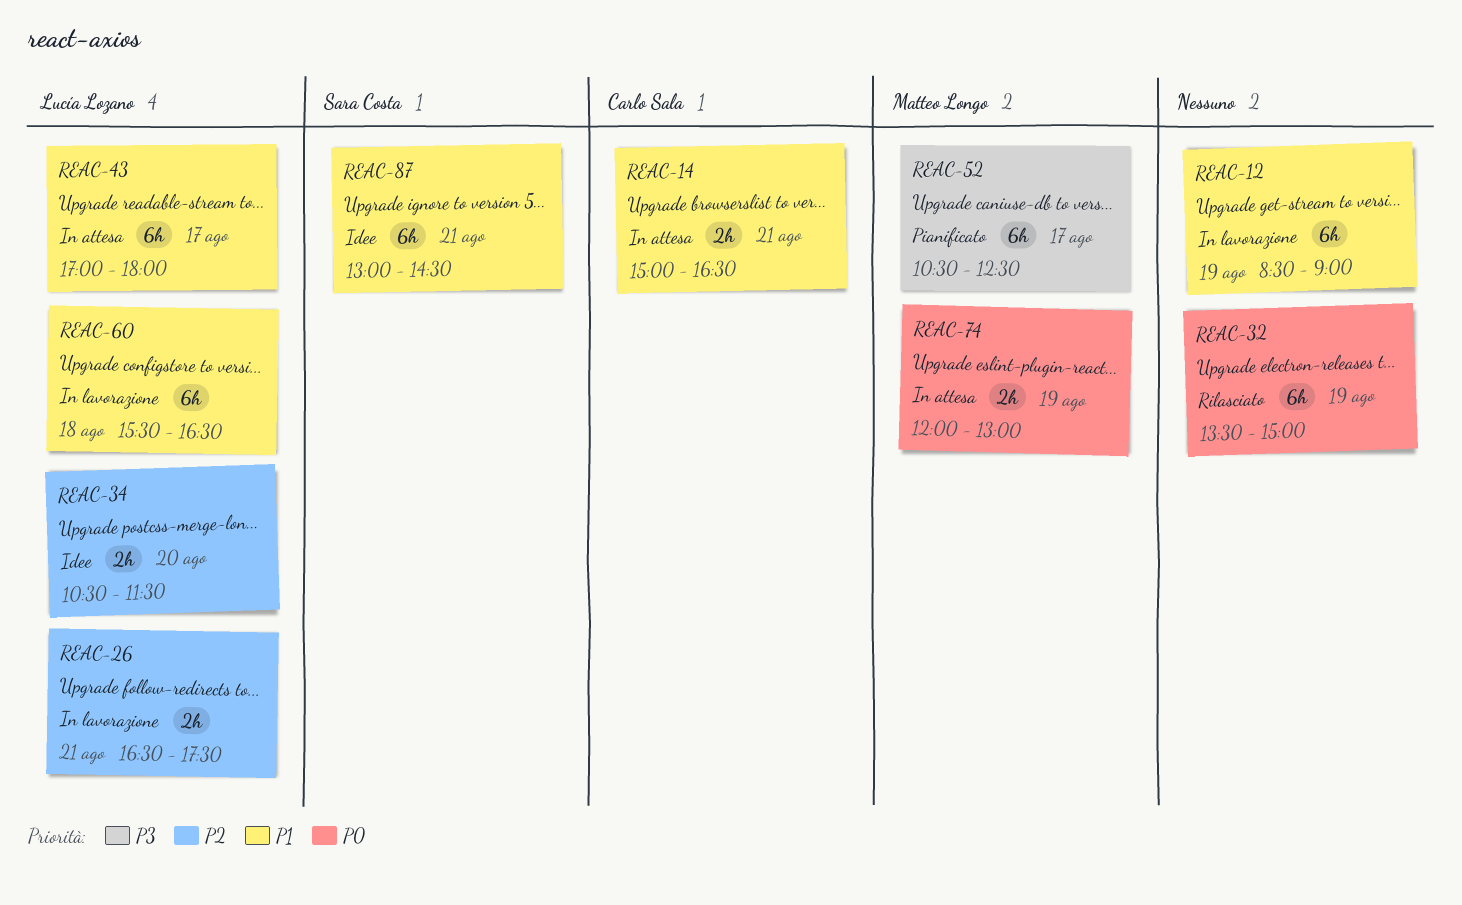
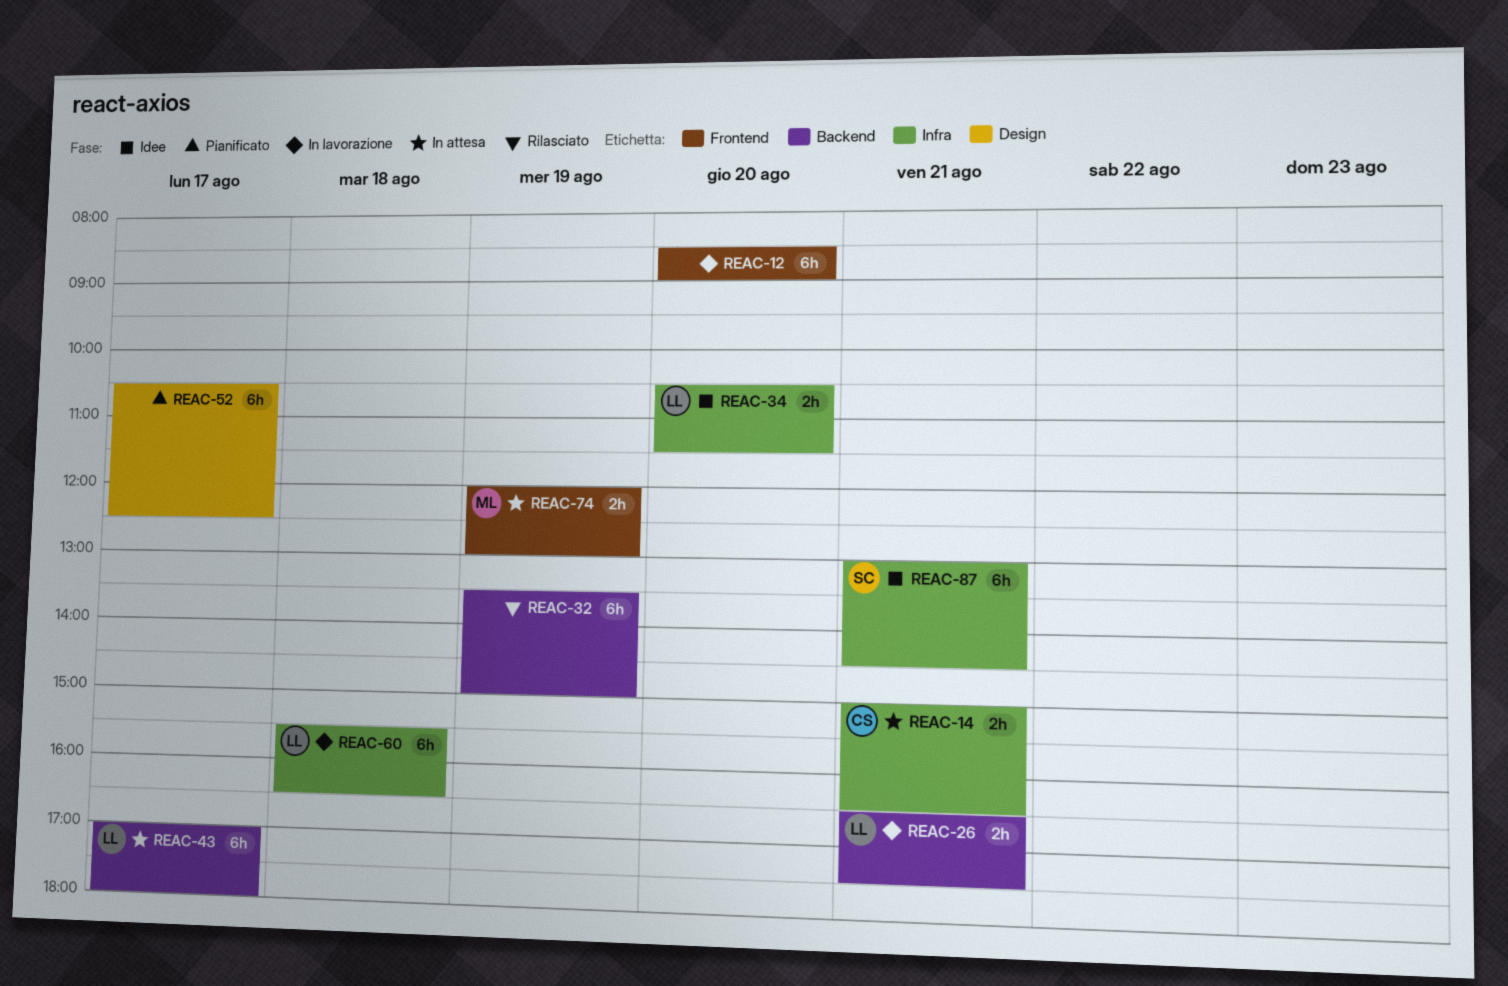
REAC-12, day: Aug 19 -> Aug 20
REAC-52, owner: Matteo Longo -> none

